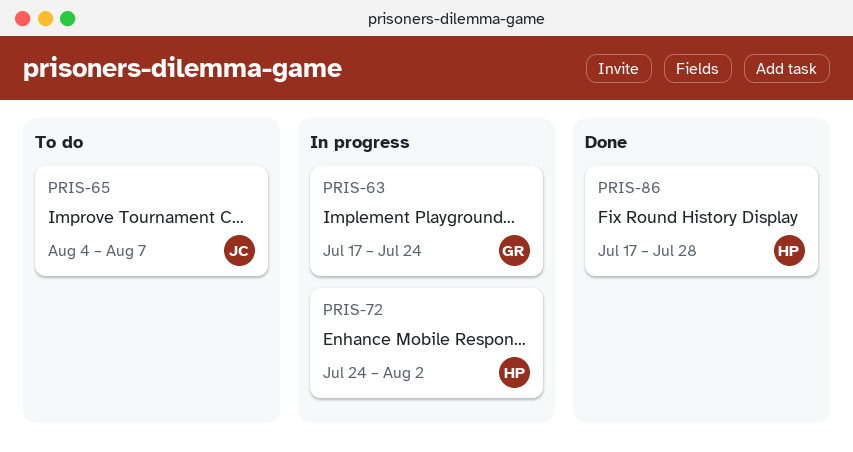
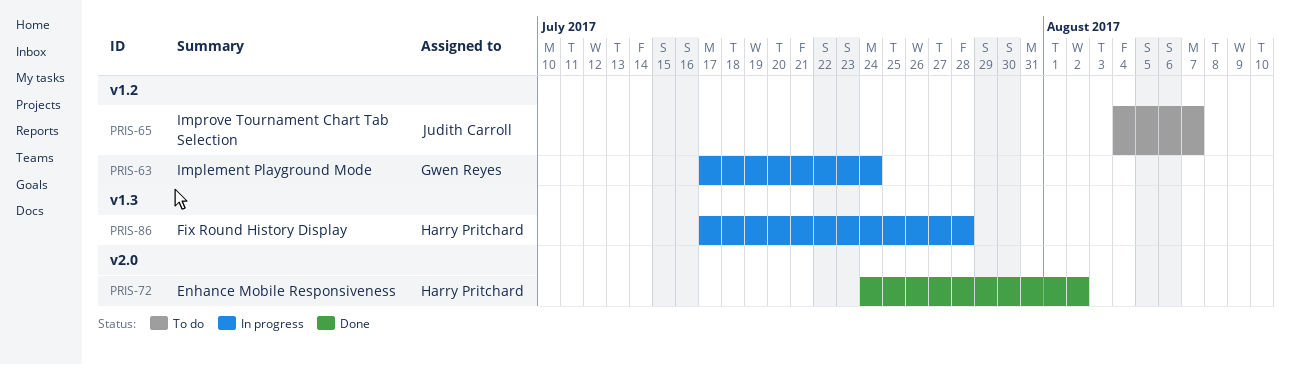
PRIS-72, status: In progress -> Done
PRIS-86, status: Done -> In progress

